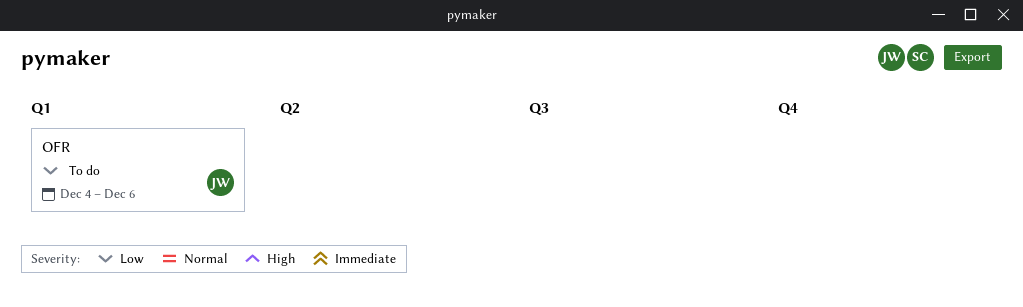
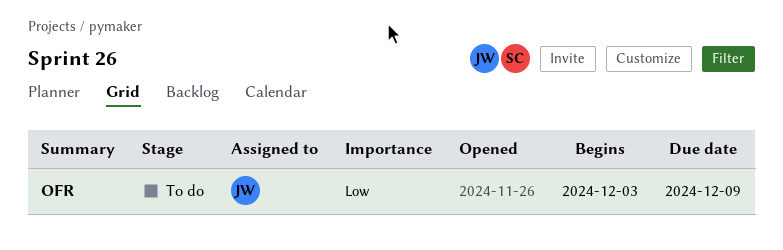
OFR, start: Dec 4 -> Dec 3
OFR, due: Dec 6 -> Dec 9

